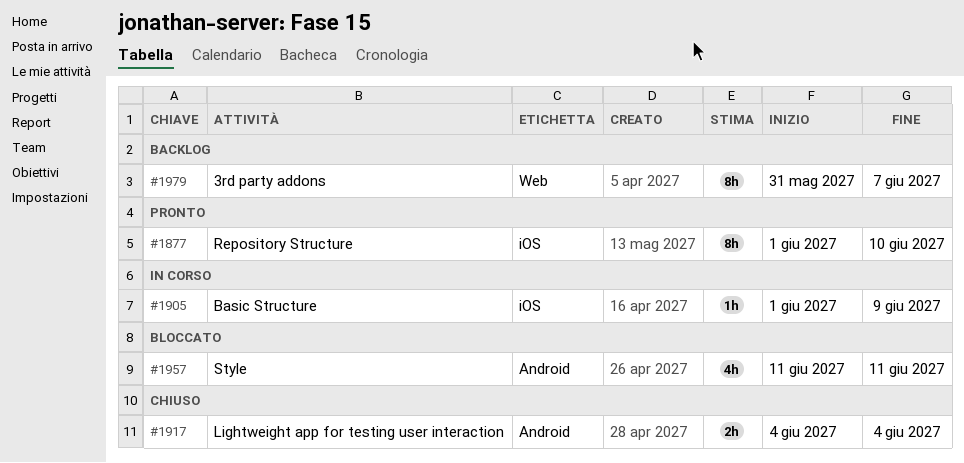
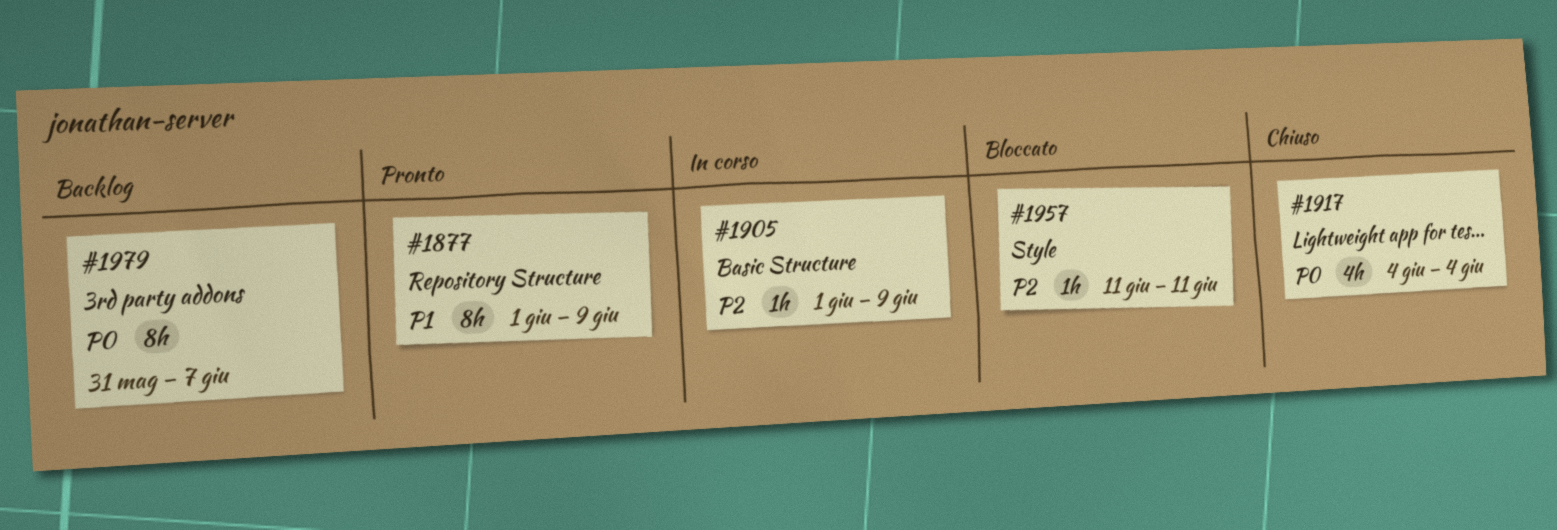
#1877, due: Jun 10 -> Jun 9
#1917, estimate: 2h -> 4h
#1957, estimate: 4h -> 1h

